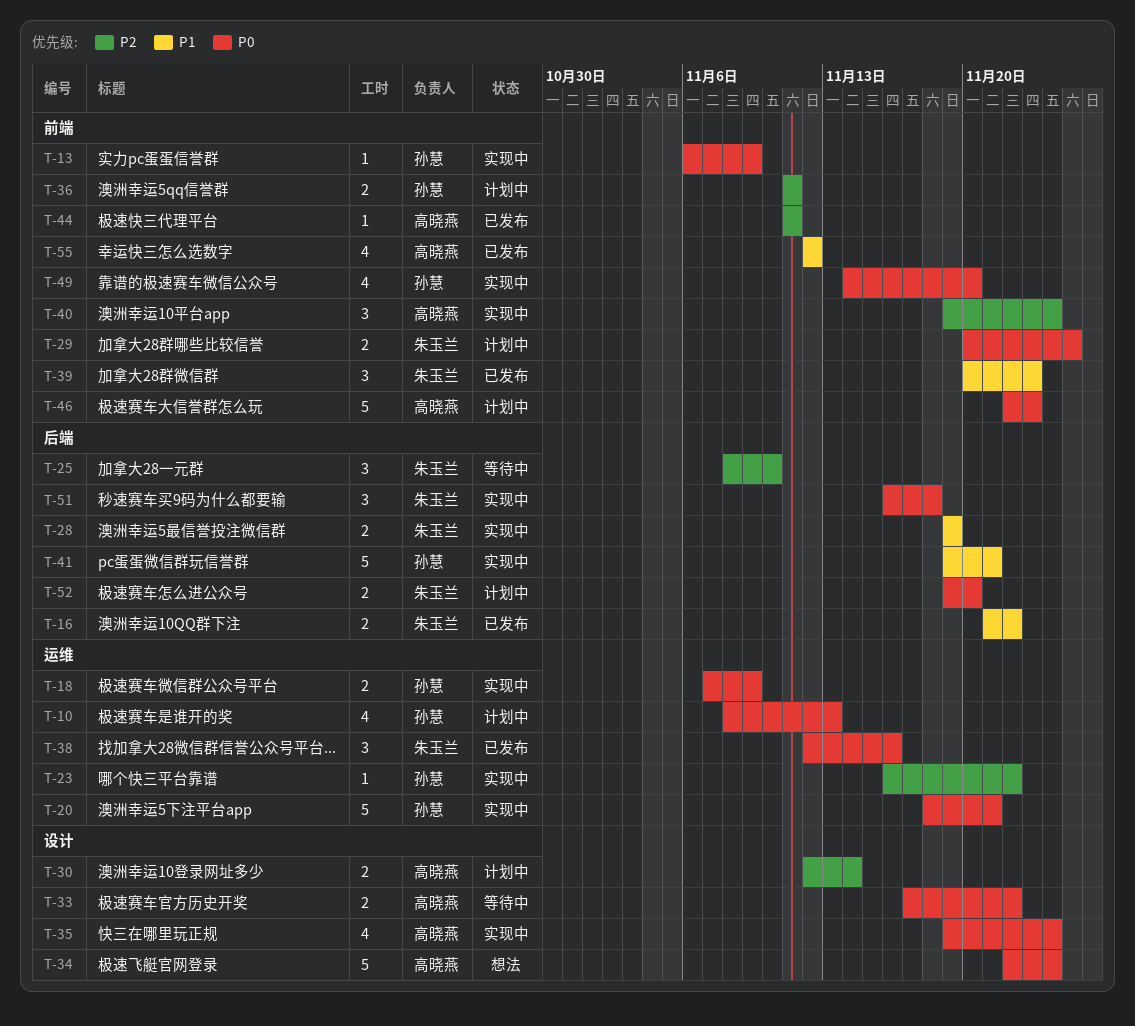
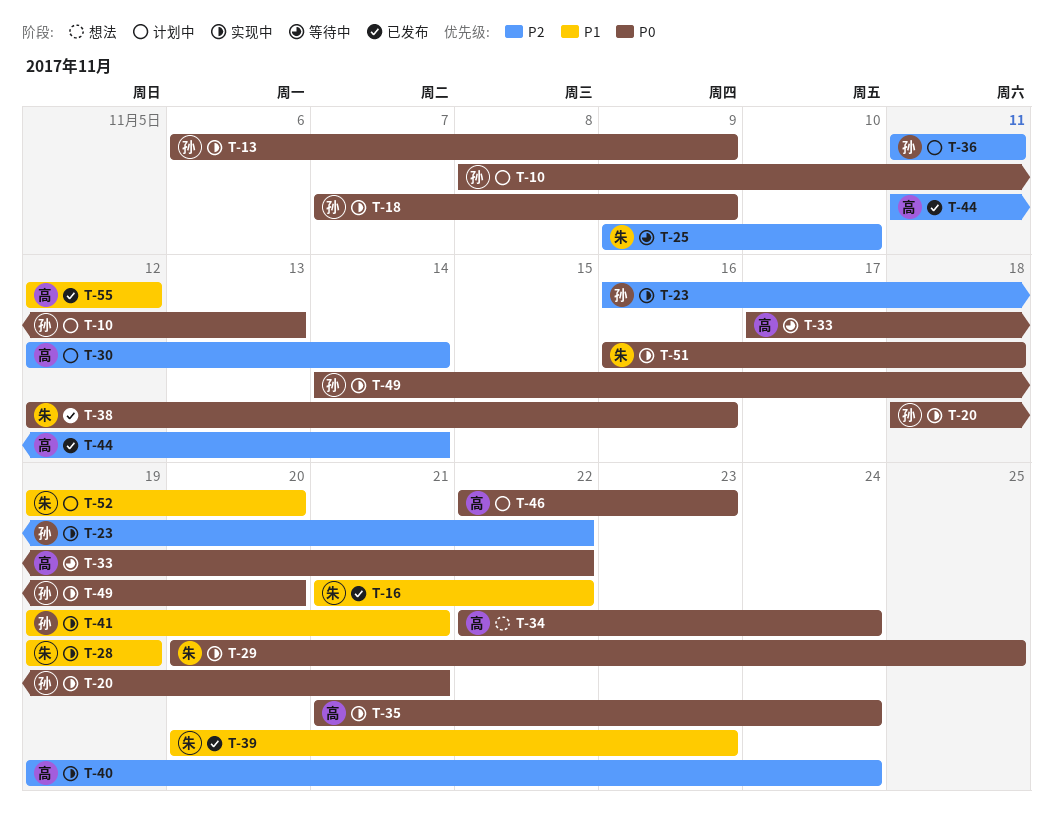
T-25, start: Nov 8 -> Nov 9
T-29, status: 计划中 -> 实现中
T-35, start: Nov 19 -> Nov 21
T-44, due: Nov 11 -> Nov 14
T-52, priority: P0 -> P1

